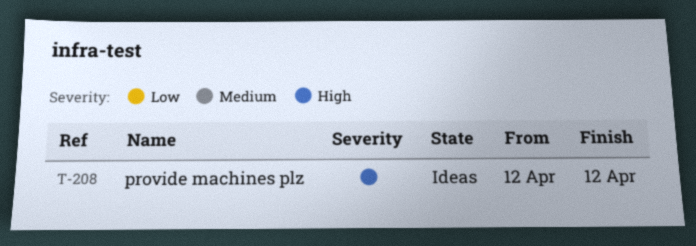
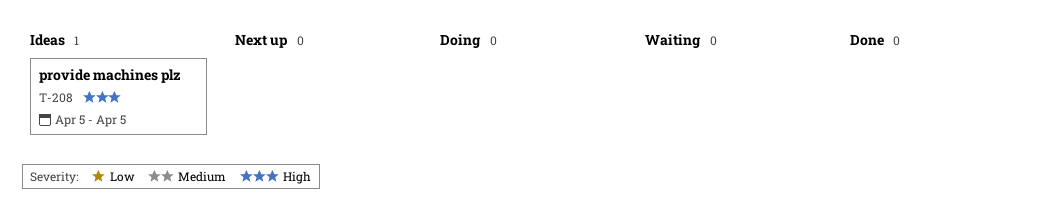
T-208, start: Apr 12 -> Apr 5
T-208, due: Apr 12 -> Apr 5

